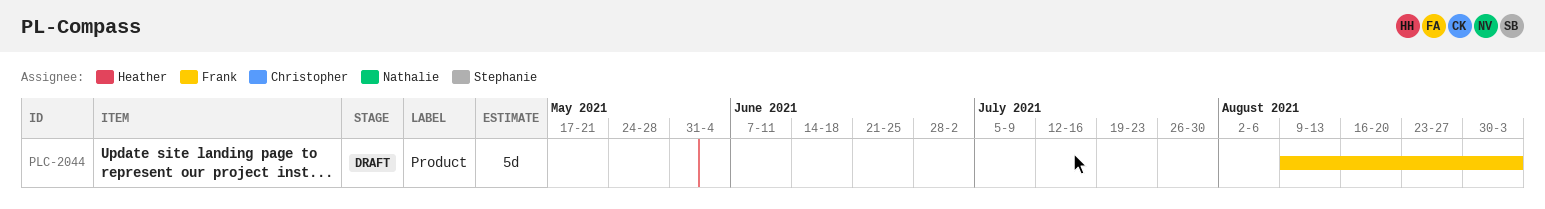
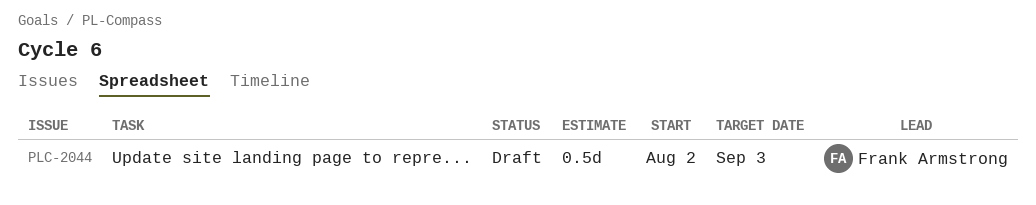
PLC-2044, estimate: 5d -> 0.5d
PLC-2044, start: Aug 9 -> Aug 2

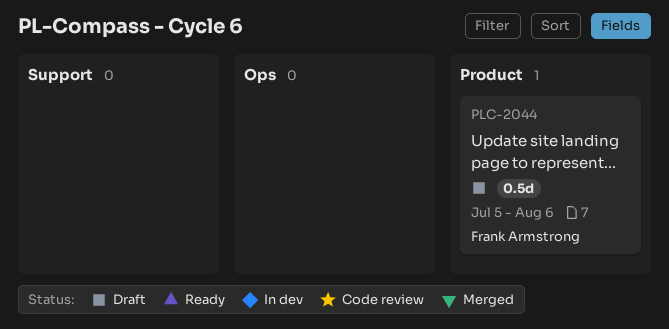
PLC-2044, start: Aug 2 -> Jul 5
PLC-2044, due: Sep 3 -> Aug 6

